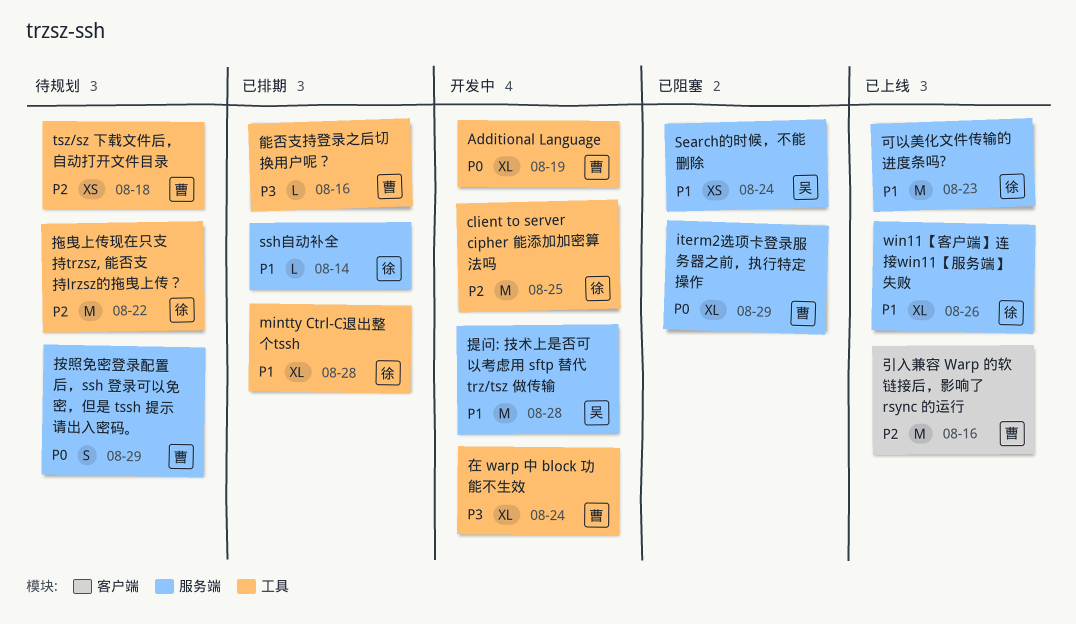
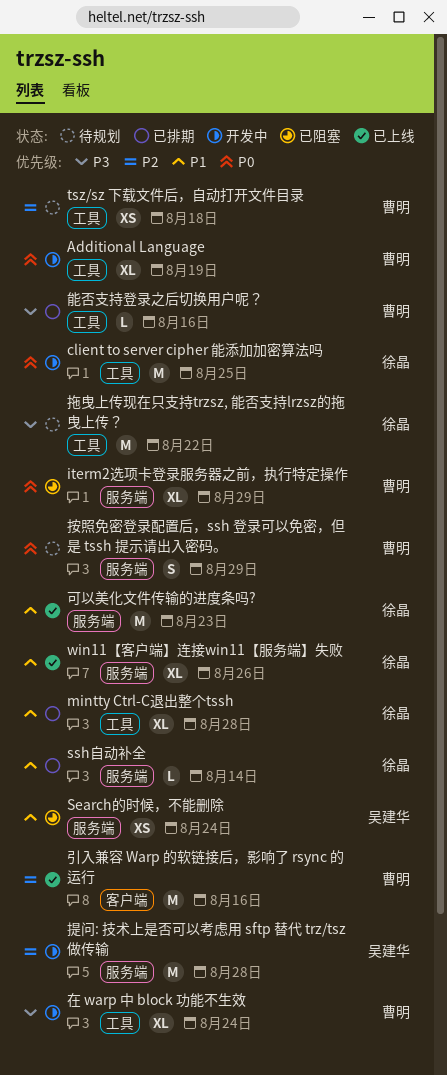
client to server cipher 能添加加密算法吗, priority: P2 -> P0
拖曳上传现在只支持trzsz, 能否支持lrzsz的拖曳上传？, priority: P2 -> P3
提问: 技术上是否可以考虑用 sftp 替代 trz/tsz 做传输, priority: P1 -> P2

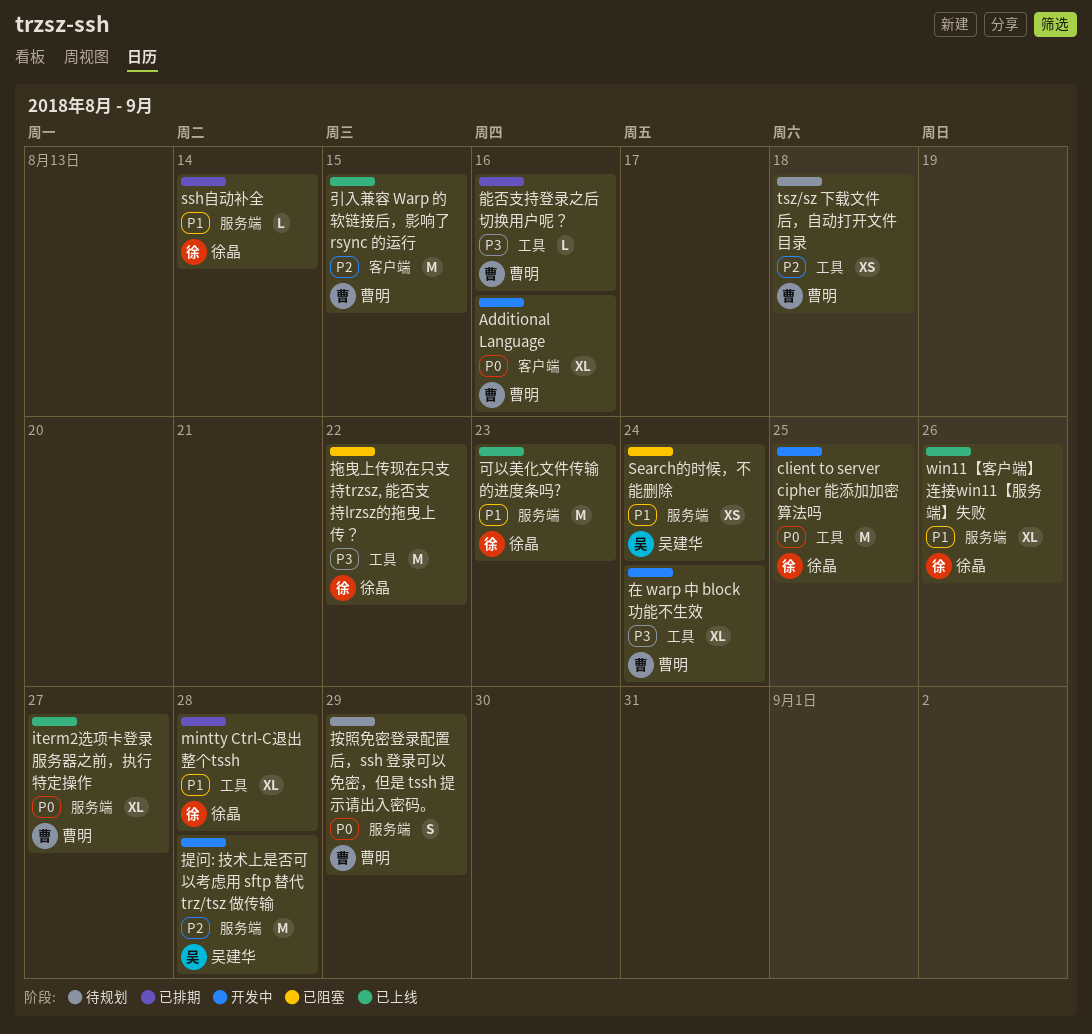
Additional Language, label: 工具 -> 客户端
Additional Language, due: Aug 19 -> Aug 16
iterm2选项卡登录服务器之前，执行特定操作, status: 已阻塞 -> 已上线
iterm2选项卡登录服务器之前，执行特定操作, due: Aug 29 -> Aug 27
引入兼容 Warp 的软链接后，影响了 rsync 的运行, due: Aug 16 -> Aug 15
拖曳上传现在只支持trzsz, 能否支持lrzsz的拖曳上传？, status: 待规划 -> 已阻塞

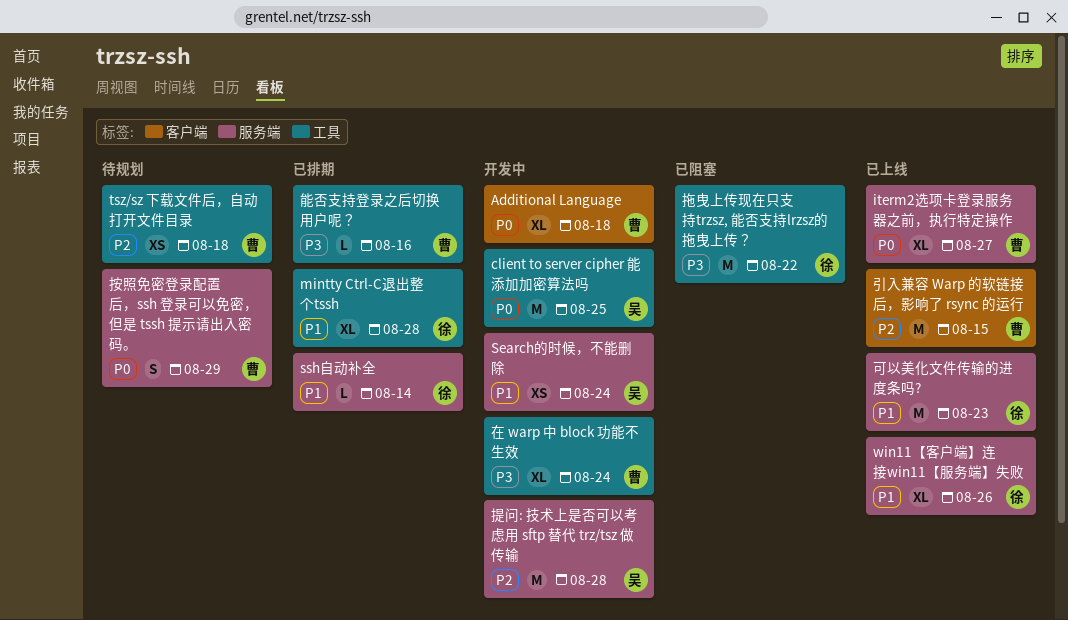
Additional Language, due: Aug 16 -> Aug 18
client to server cipher 能添加加密算法吗, owner: 徐晶 -> 吴建华
Search的时候，不能删除, status: 已阻塞 -> 开发中

